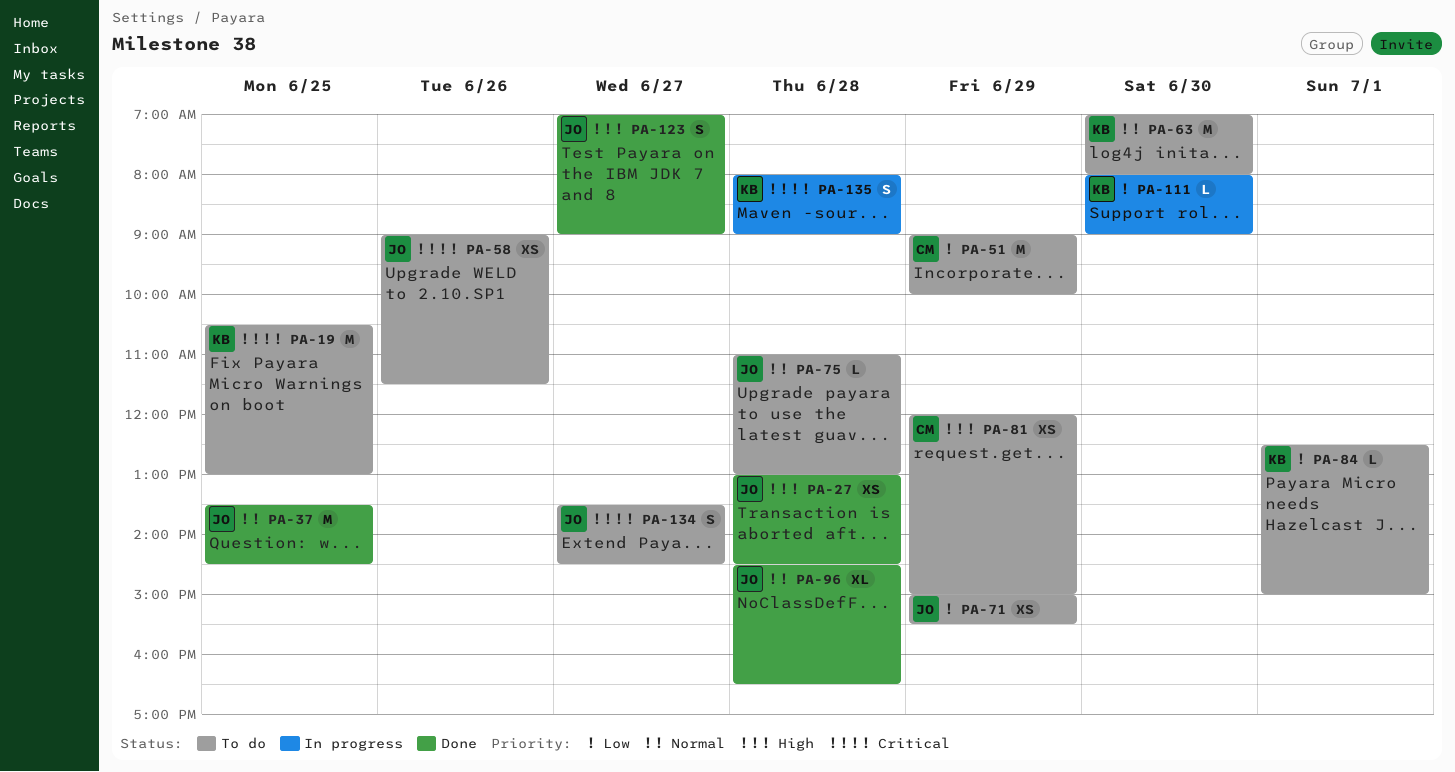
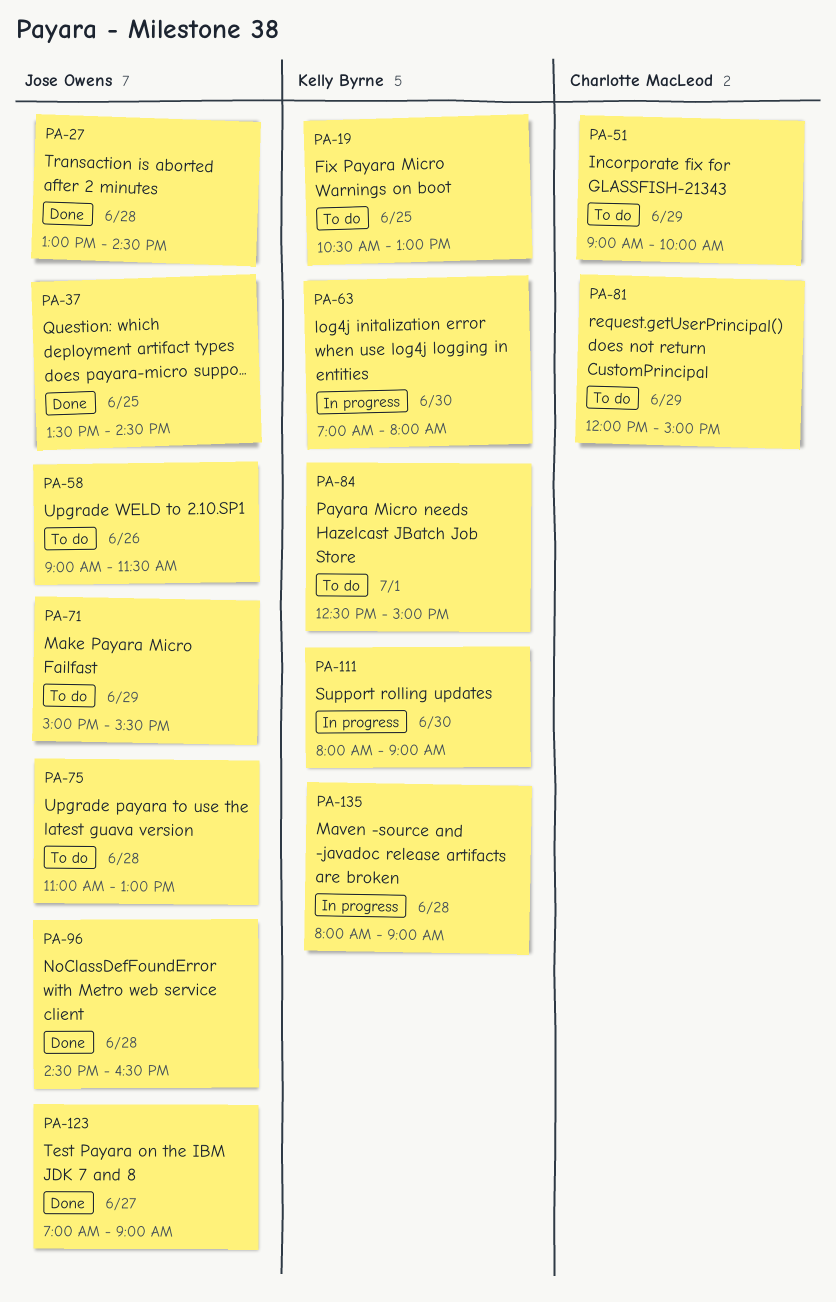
PA-63, status: To do -> In progress
PA-134: present -> none

